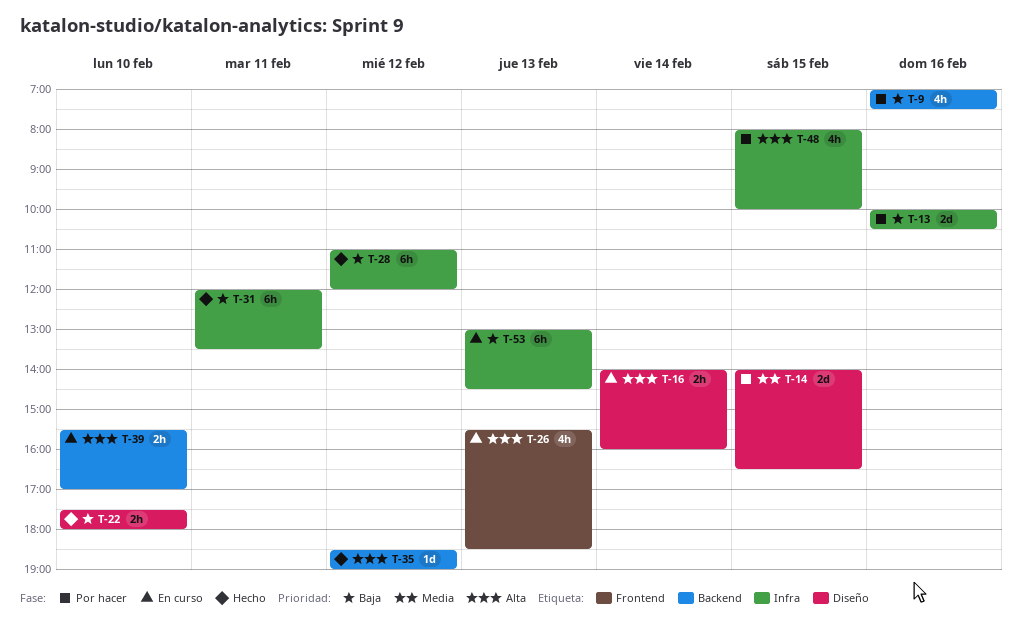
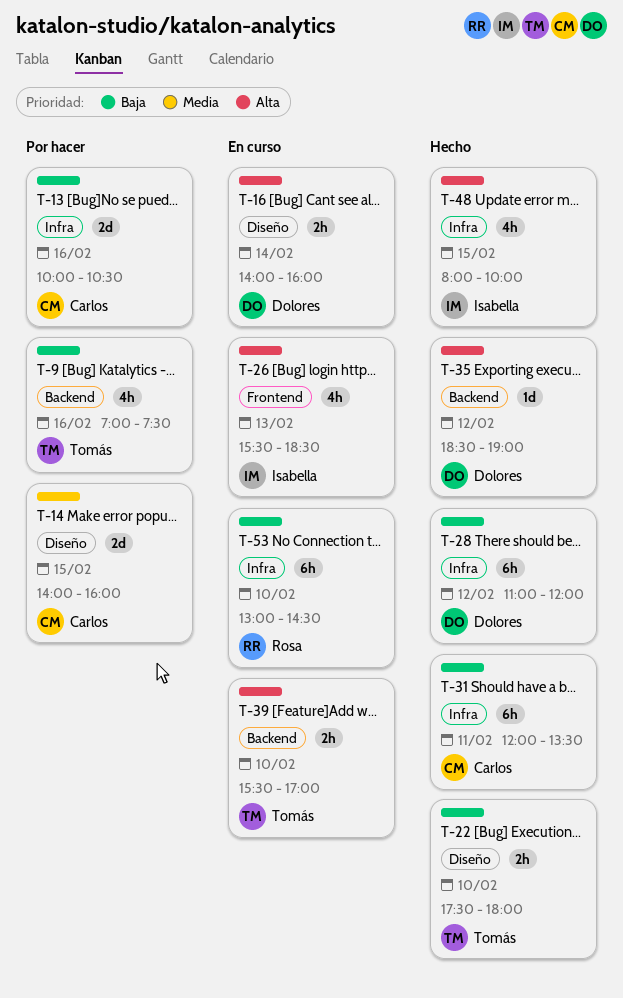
T-14, ends: 16:30 -> 16:00
T-48, status: Por hacer -> Hecho
T-53, day: Feb 13 -> Feb 10

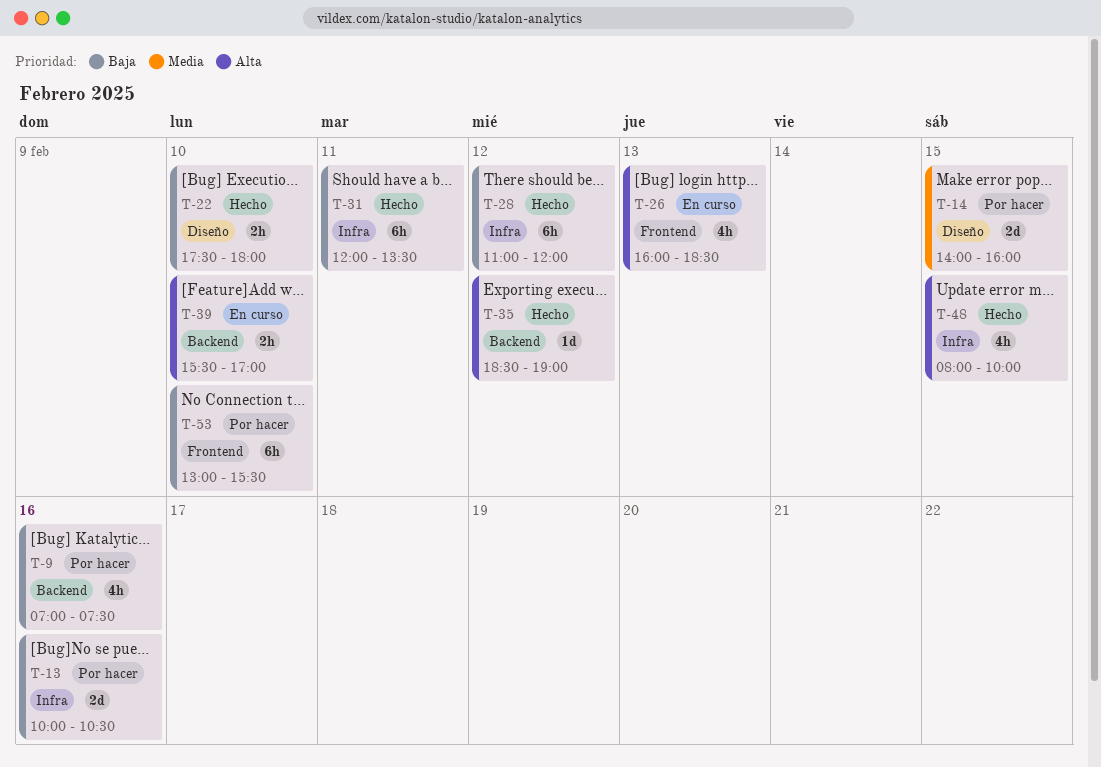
T-16: present -> none
T-26, begins: 15:30 -> 16:00
T-53, status: En curso -> Por hacer
T-53, label: Infra -> Frontend
T-53, ends: 14:30 -> 15:30

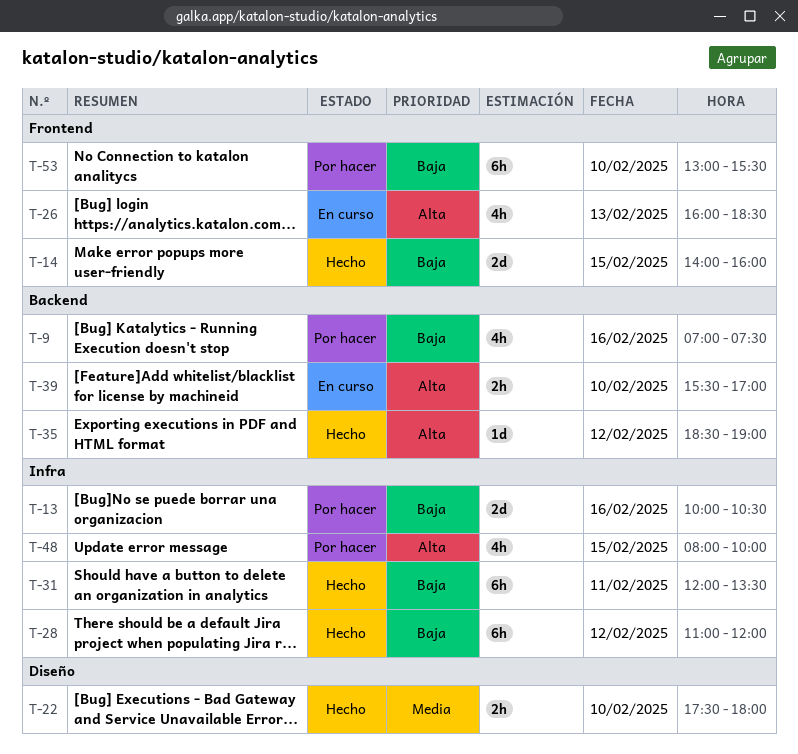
T-14, status: Por hacer -> Hecho
T-14, priority: Media -> Baja
T-14, label: Diseño -> Frontend
T-22, priority: Baja -> Media
T-48, status: Hecho -> Por hacer

